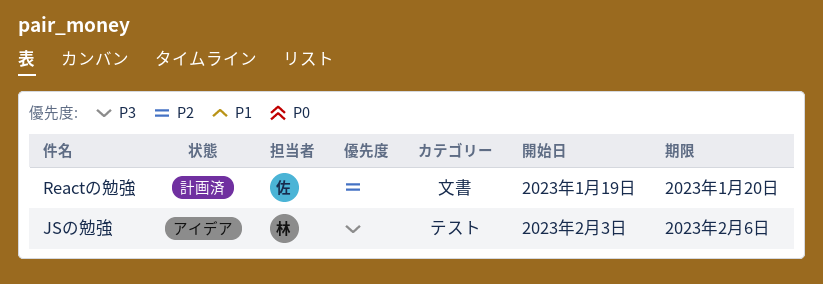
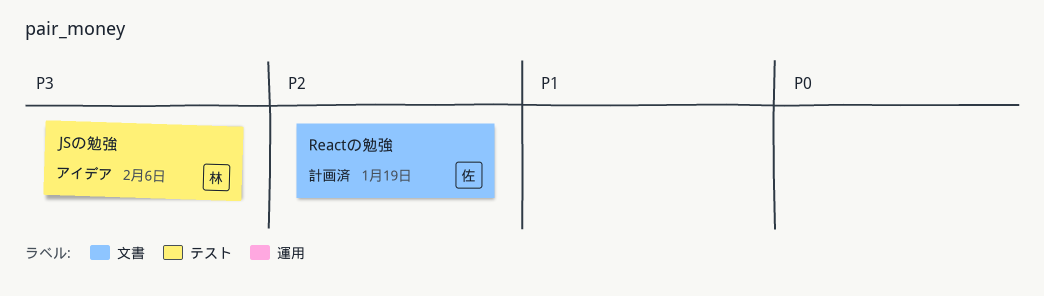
Reactの勉強, due: Jan 20 -> Jan 19

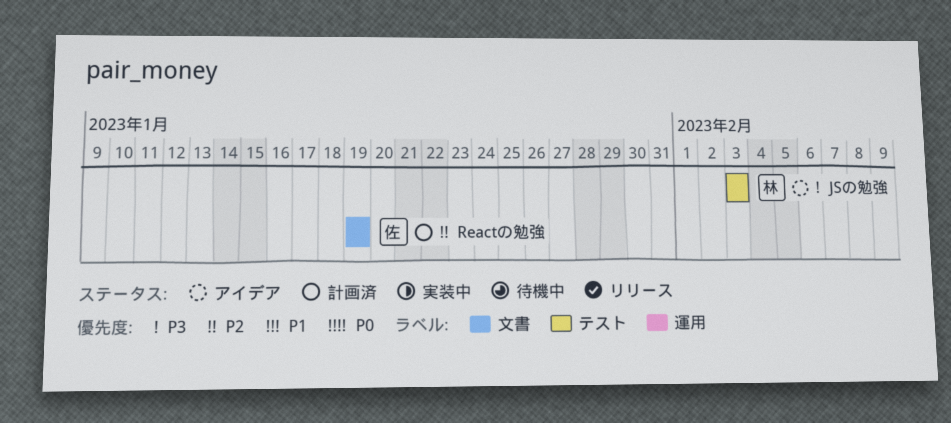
JSの勉強, due: Feb 6 -> Feb 3

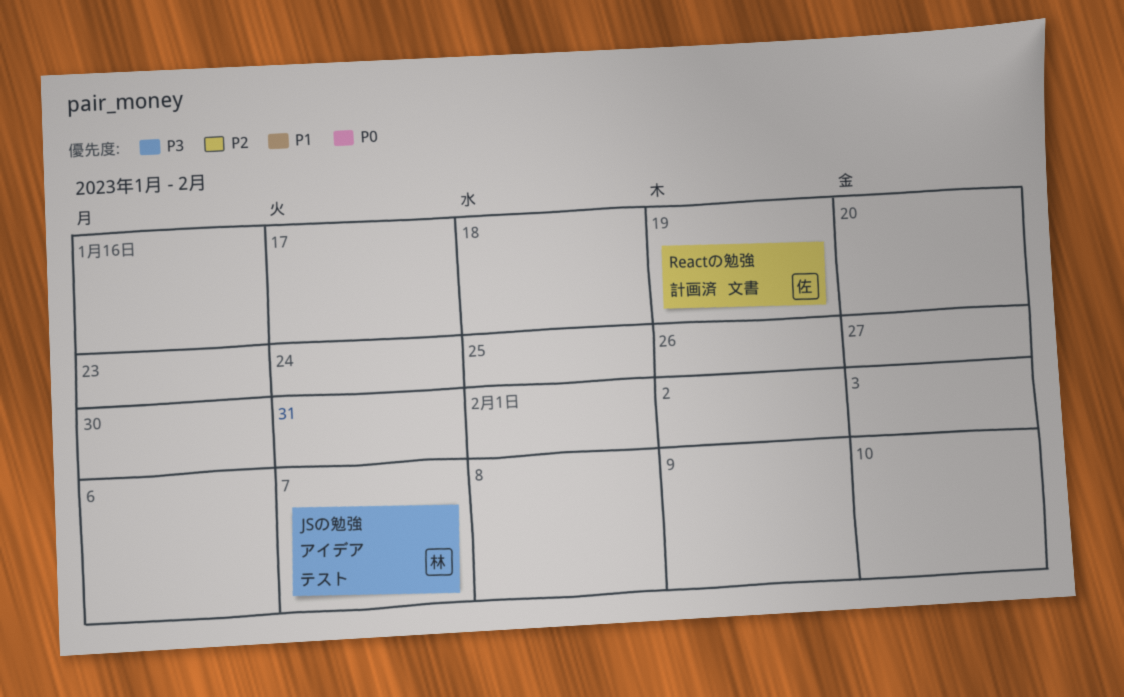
JSの勉強, due: Feb 3 -> Feb 7

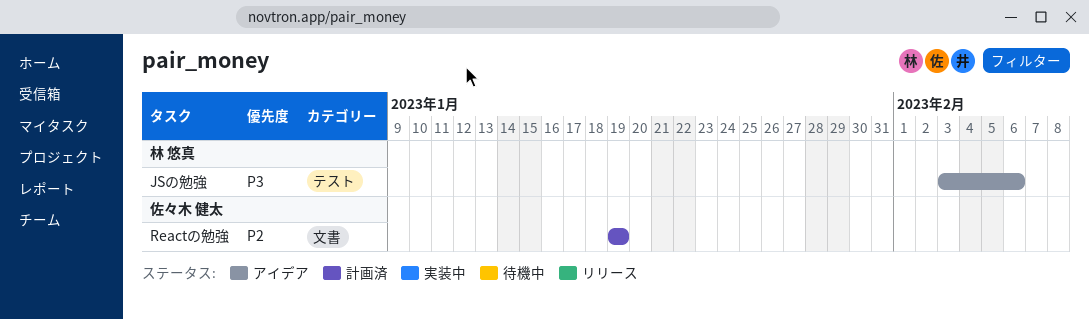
JSの勉強, due: Feb 7 -> Feb 6

